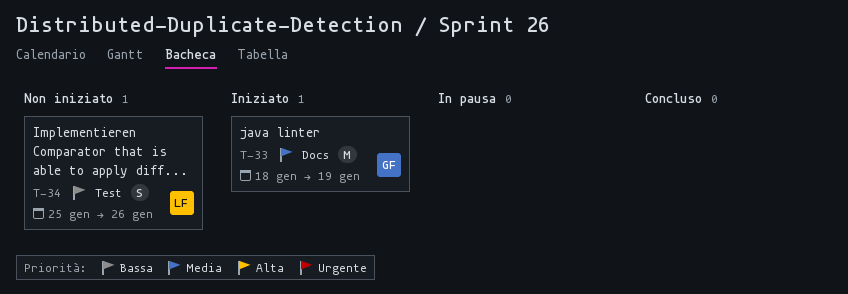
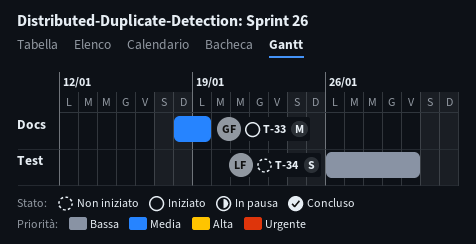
T-34, start: Jan 25 -> Jan 26
T-34, due: Jan 26 -> Jan 30

